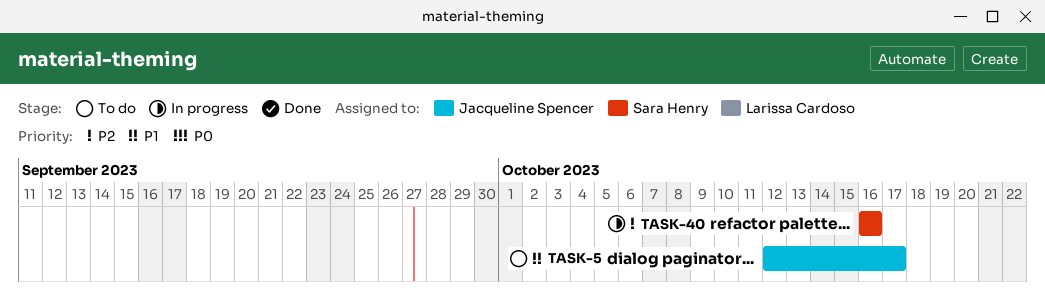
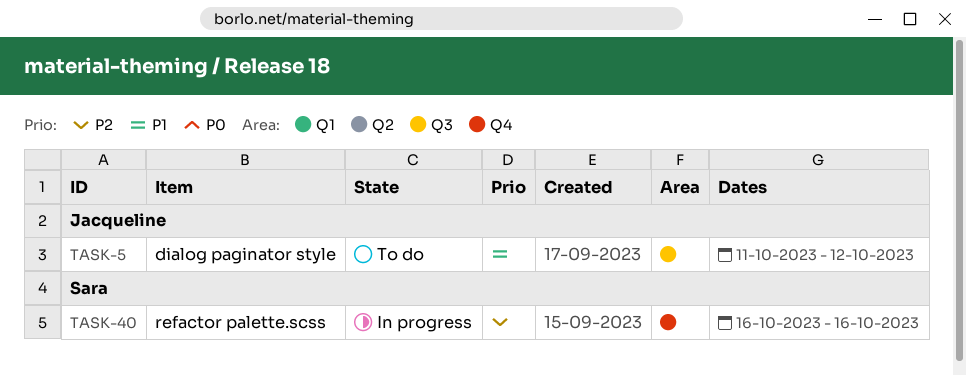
TASK-5, start: Oct 12 -> Oct 11
TASK-5, due: Oct 17 -> Oct 12

